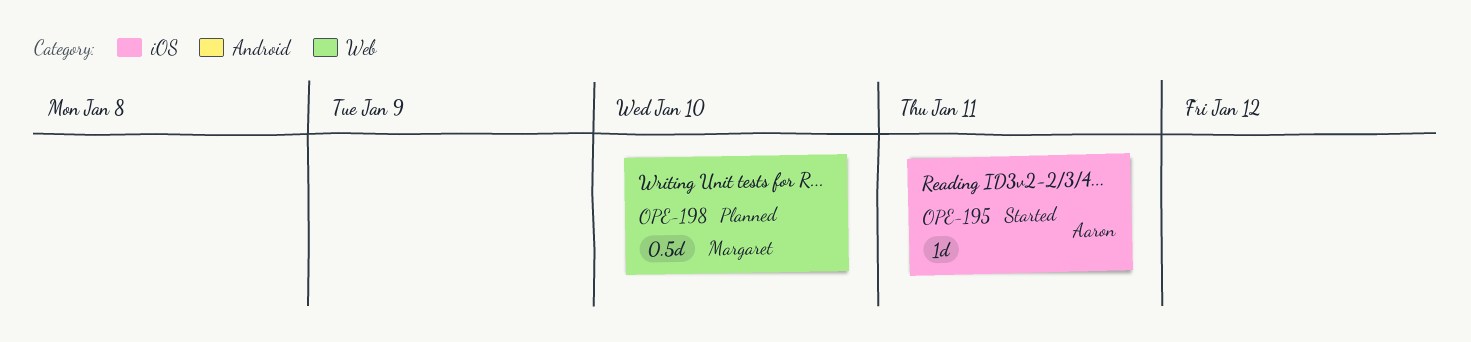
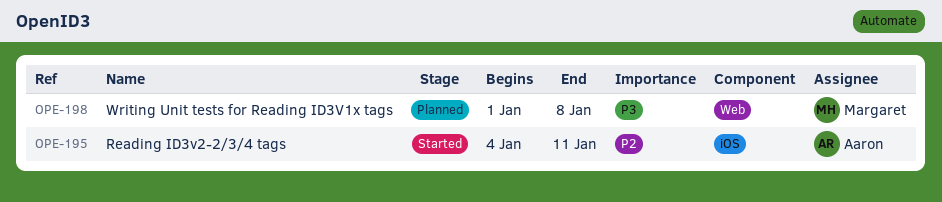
OPE-198, due: Jan 10 -> Jan 8

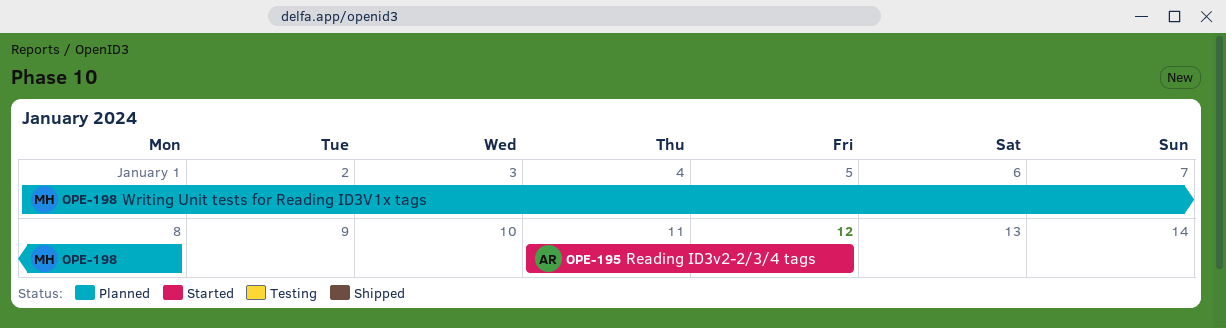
OPE-195, start: Jan 4 -> Jan 11
OPE-195, due: Jan 11 -> Jan 12

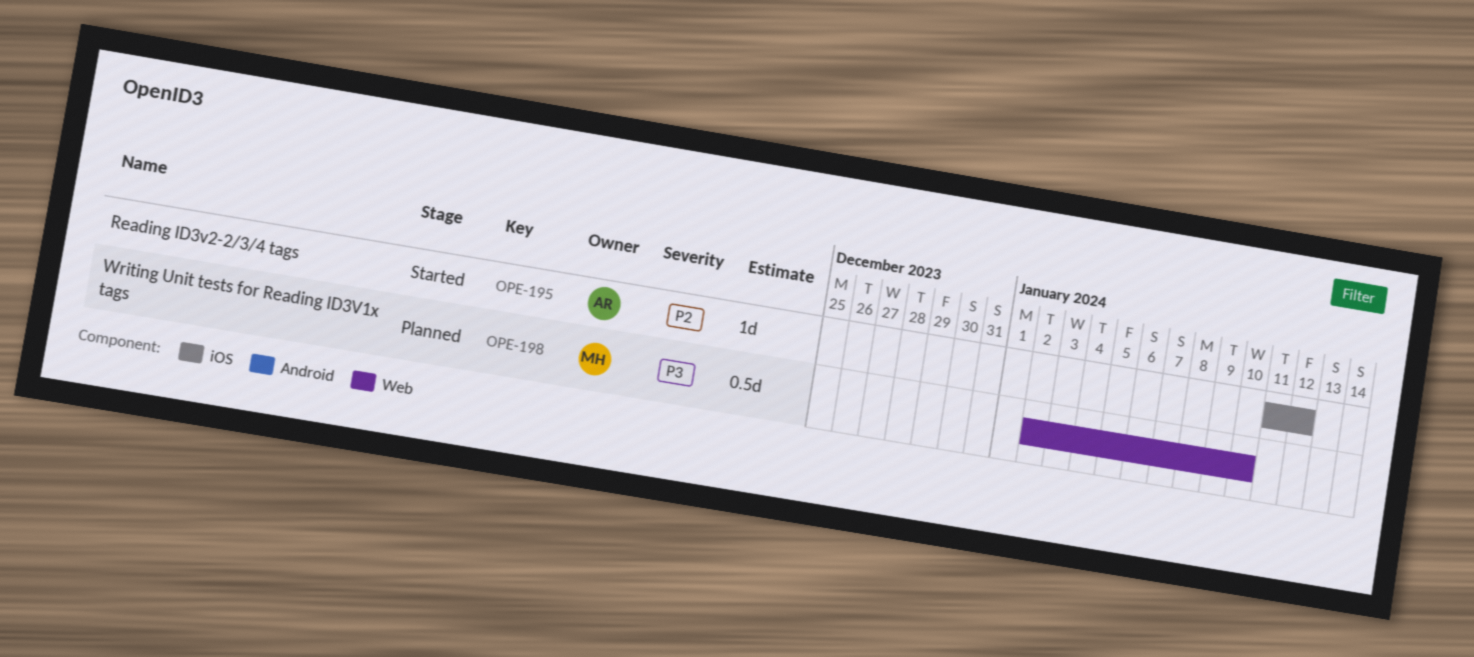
OPE-198, start: Jan 1 -> Jan 2
OPE-198, due: Jan 8 -> Jan 10

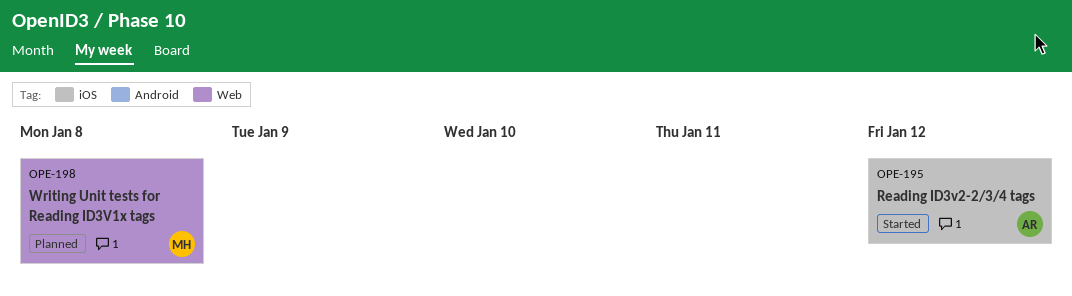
OPE-198, due: Jan 10 -> Jan 8

